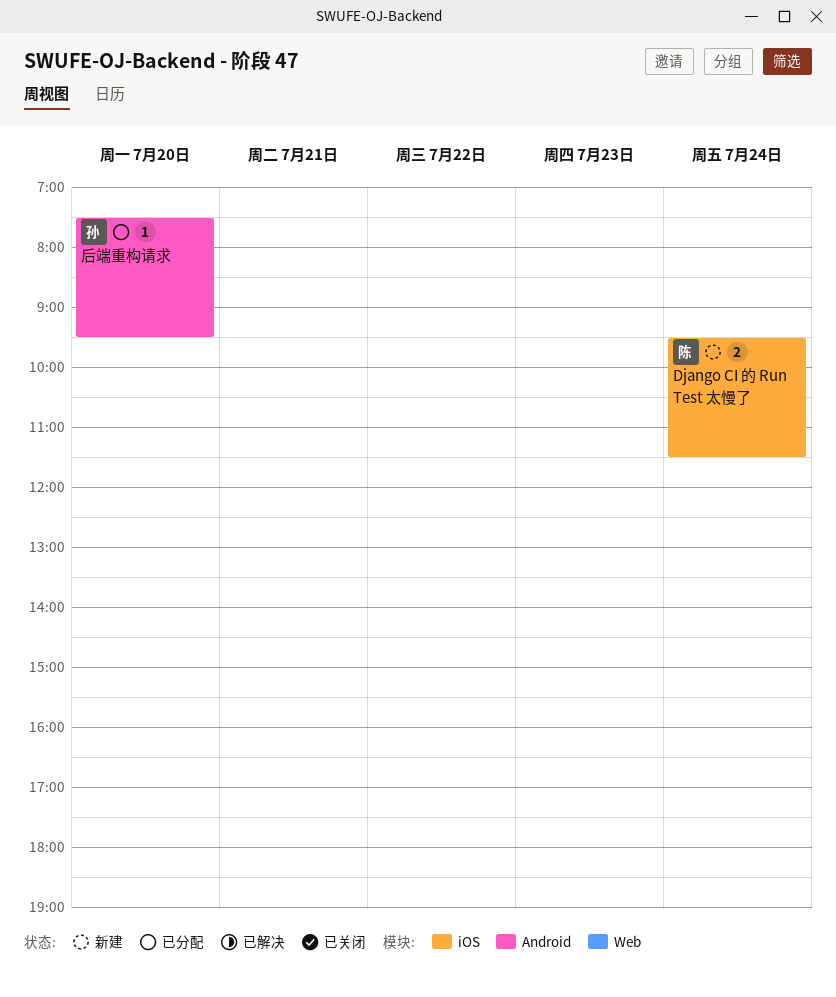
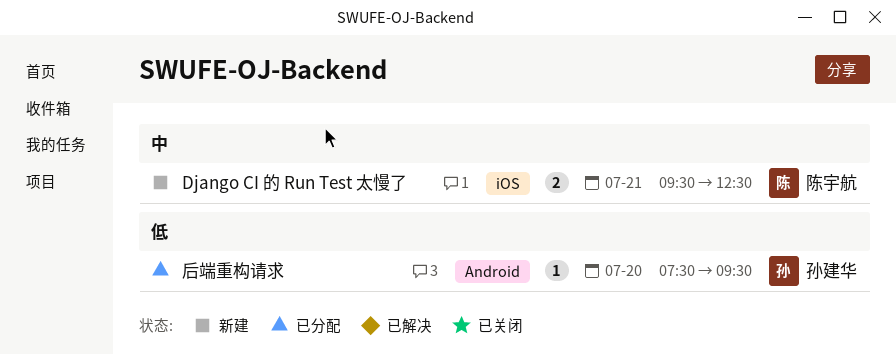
Django CI 的 Run Test 太慢了, day: Jul 24 -> Jul 21
Django CI 的 Run Test 太慢了, ends: 11:30 -> 12:30

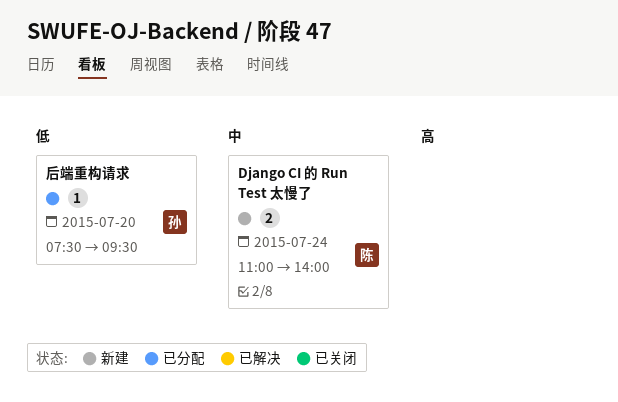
Django CI 的 Run Test 太慢了, day: Jul 21 -> Jul 24
Django CI 的 Run Test 太慢了, begins: 09:30 -> 11:00
Django CI 的 Run Test 太慢了, ends: 12:30 -> 14:00

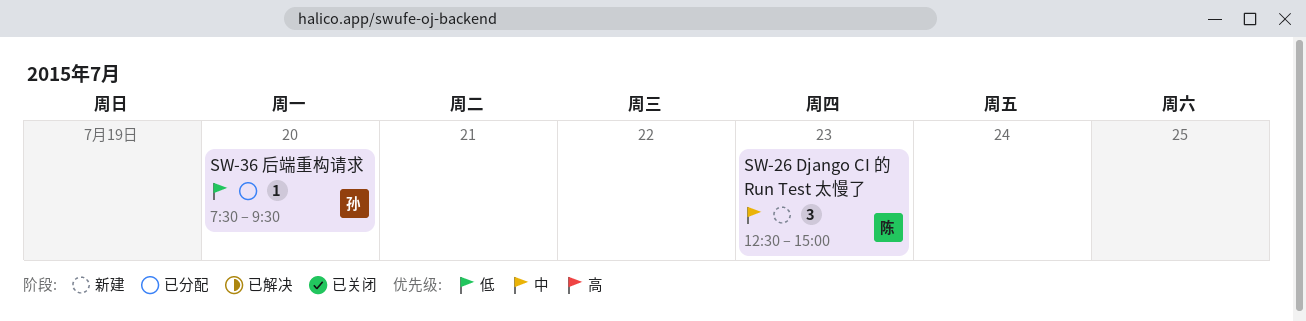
Django CI 的 Run Test 太慢了, estimate: 2 -> 3
Django CI 的 Run Test 太慢了, day: Jul 24 -> Jul 23
Django CI 的 Run Test 太慢了, begins: 11:00 -> 12:30
Django CI 的 Run Test 太慢了, ends: 14:00 -> 15:00

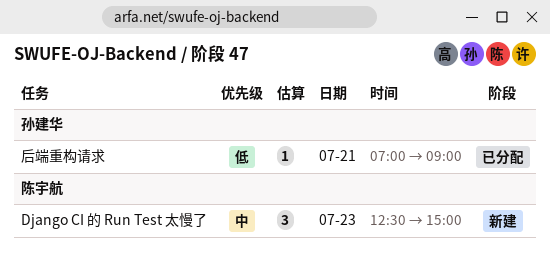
后端重构请求, day: Jul 20 -> Jul 21
后端重构请求, begins: 07:30 -> 07:00
后端重构请求, ends: 09:30 -> 09:00

